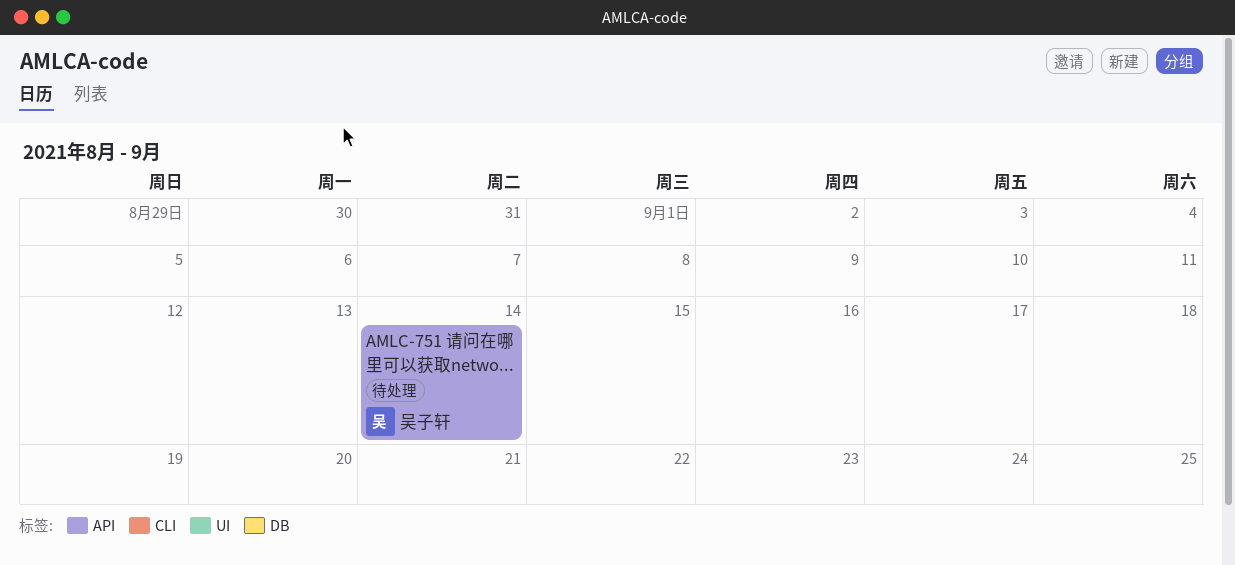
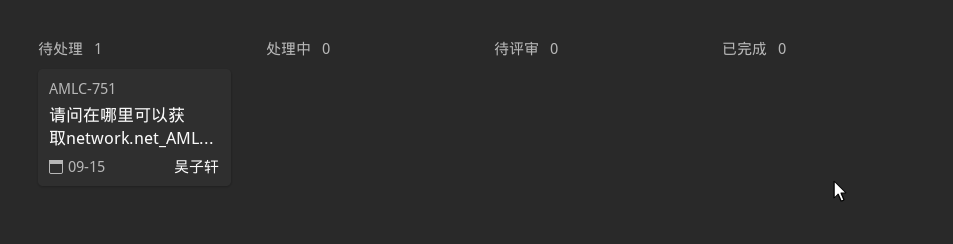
AMLC-751, due: Sep 14 -> Sep 15

